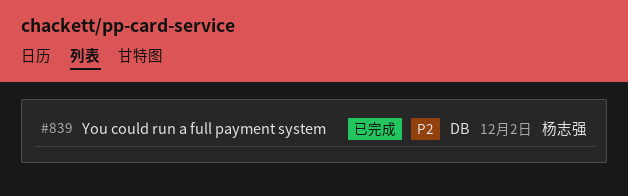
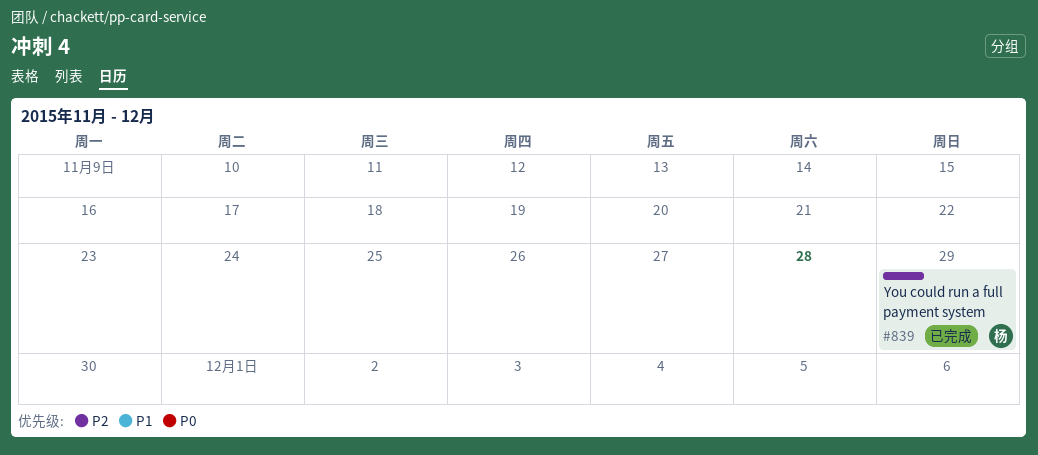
#839, due: Dec 2 -> Nov 29

